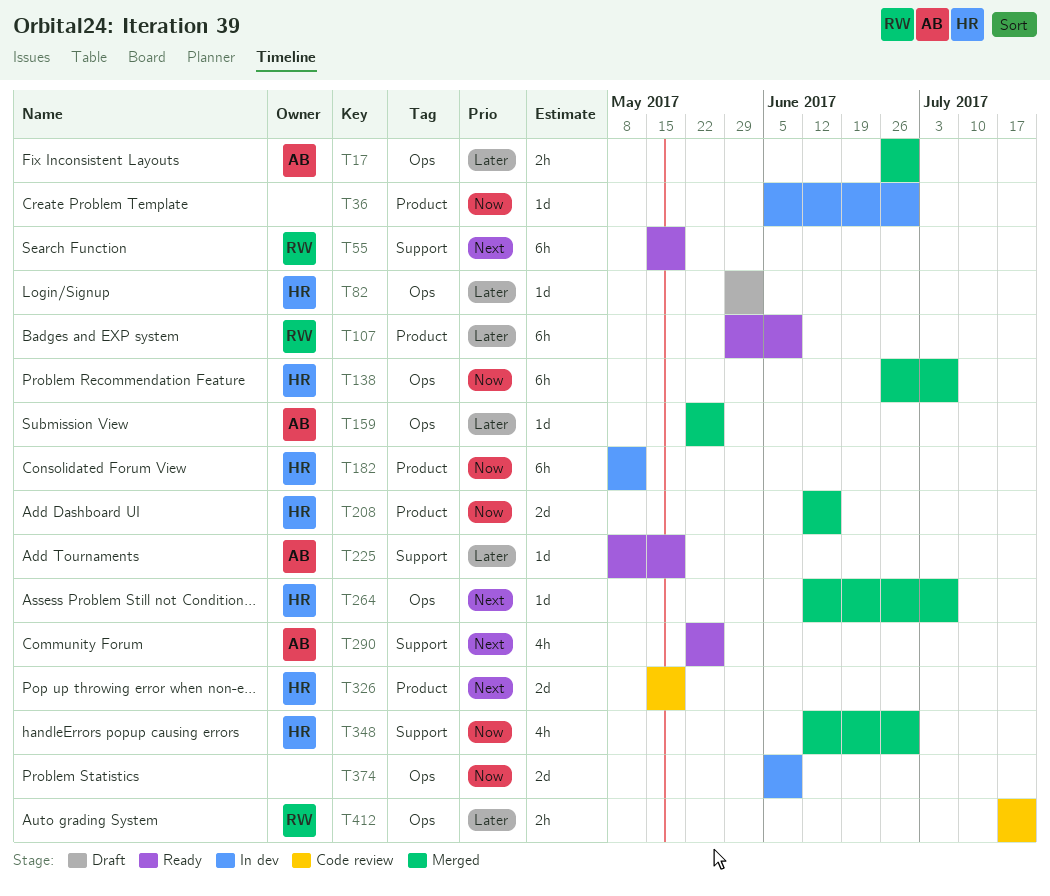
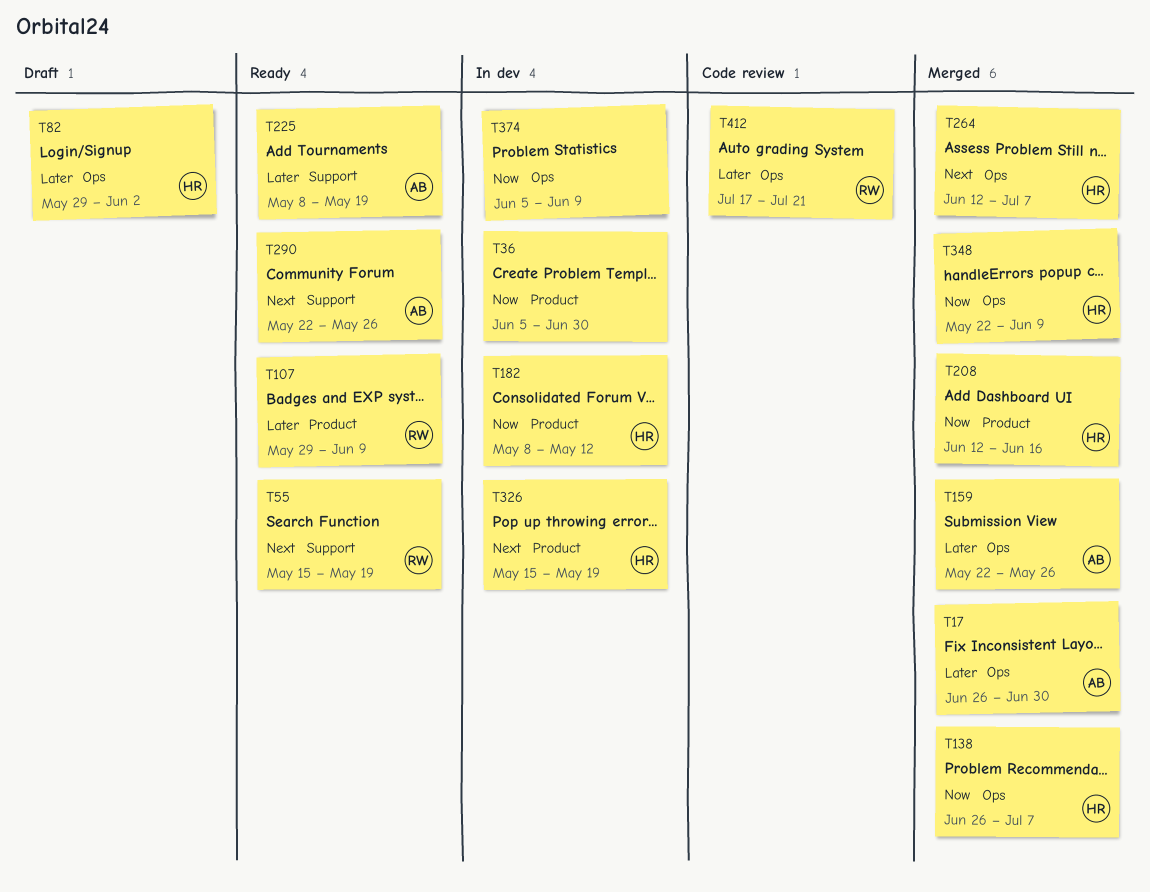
T326, status: Code review -> In dev
T348, label: Support -> Ops
T348, start: Jun 12 -> May 22
T348, due: Jun 30 -> Jun 9

